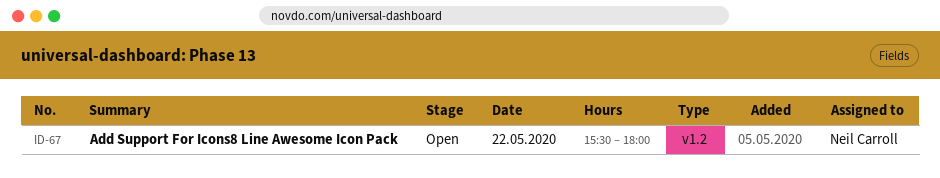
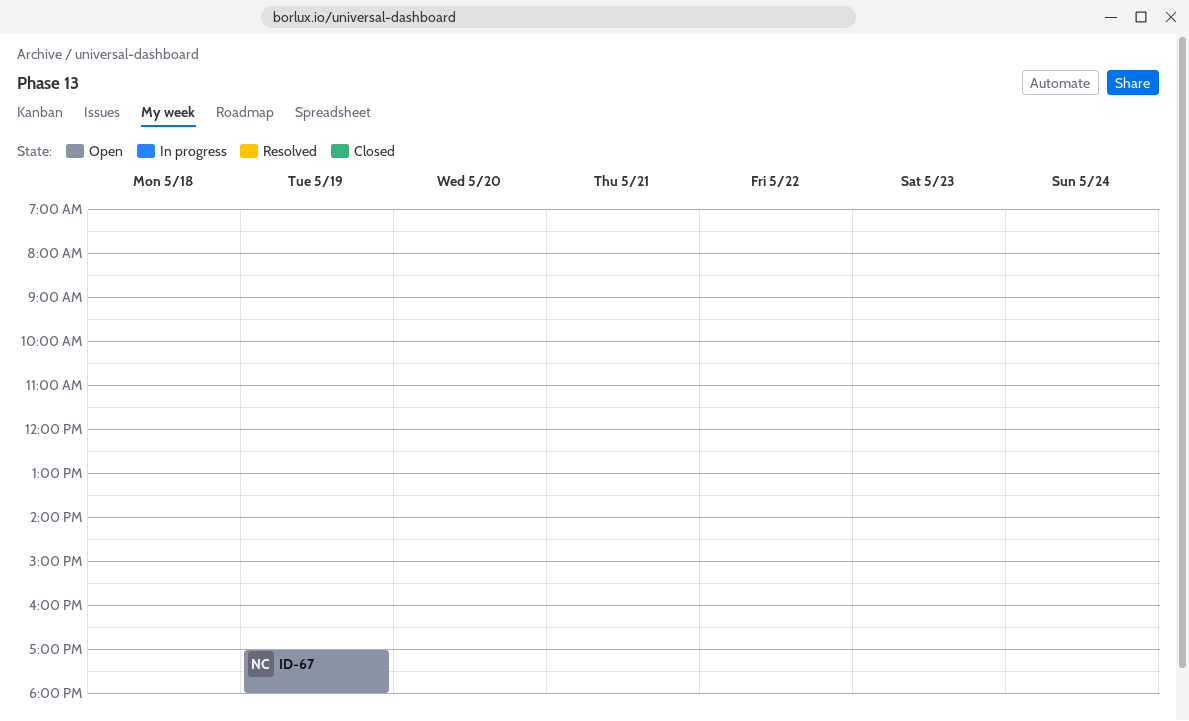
ID-67, day: May 22 -> May 19
ID-67, begins: 15:30 -> 17:00

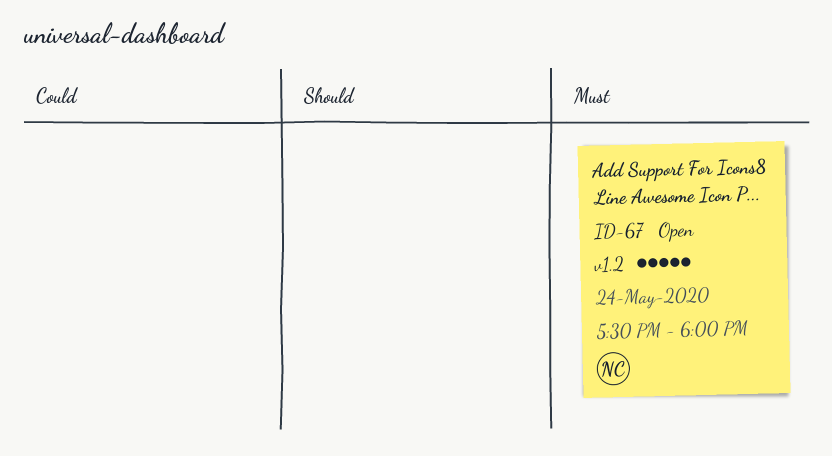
ID-67, day: May 19 -> May 24
ID-67, begins: 17:00 -> 17:30

